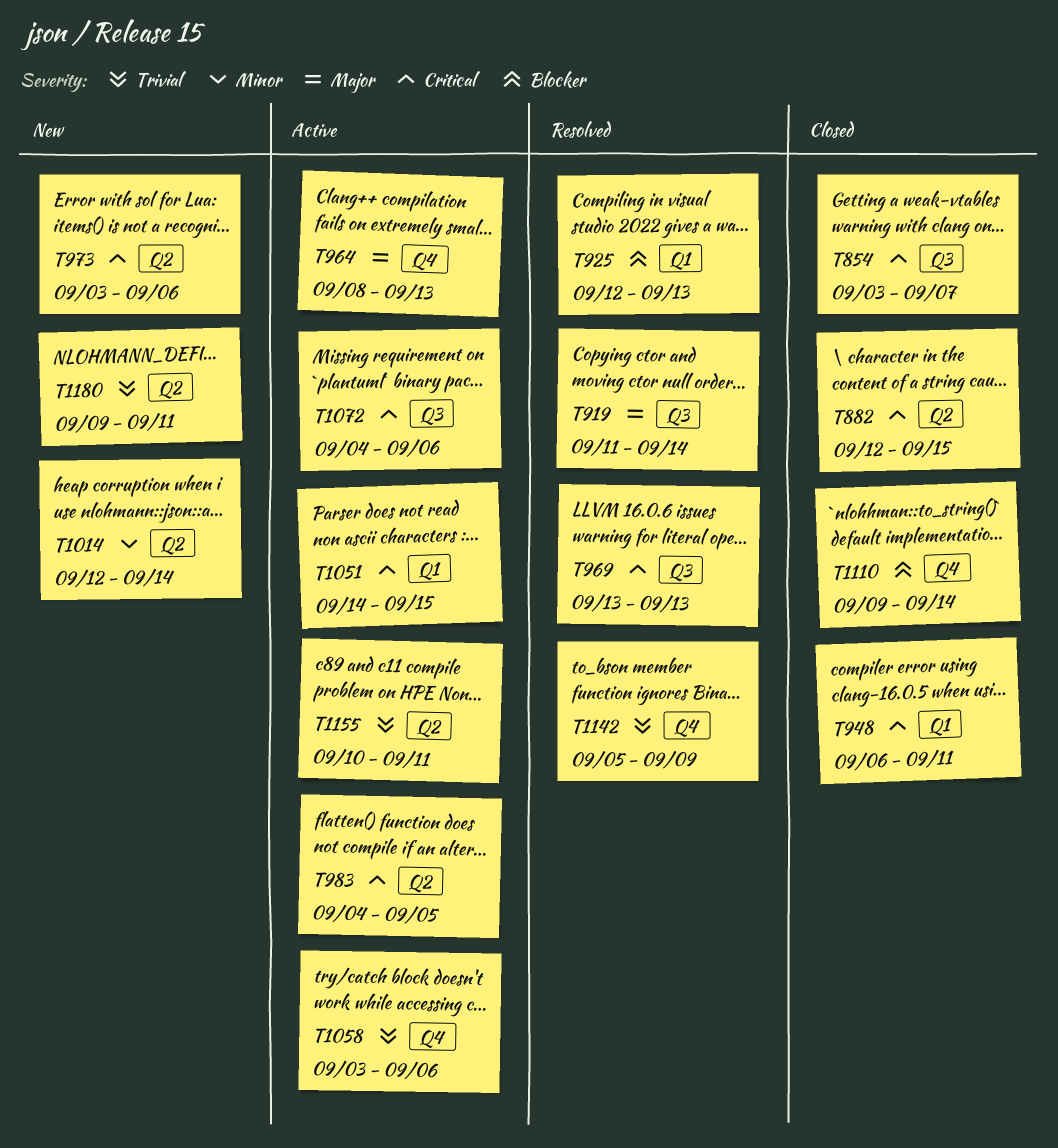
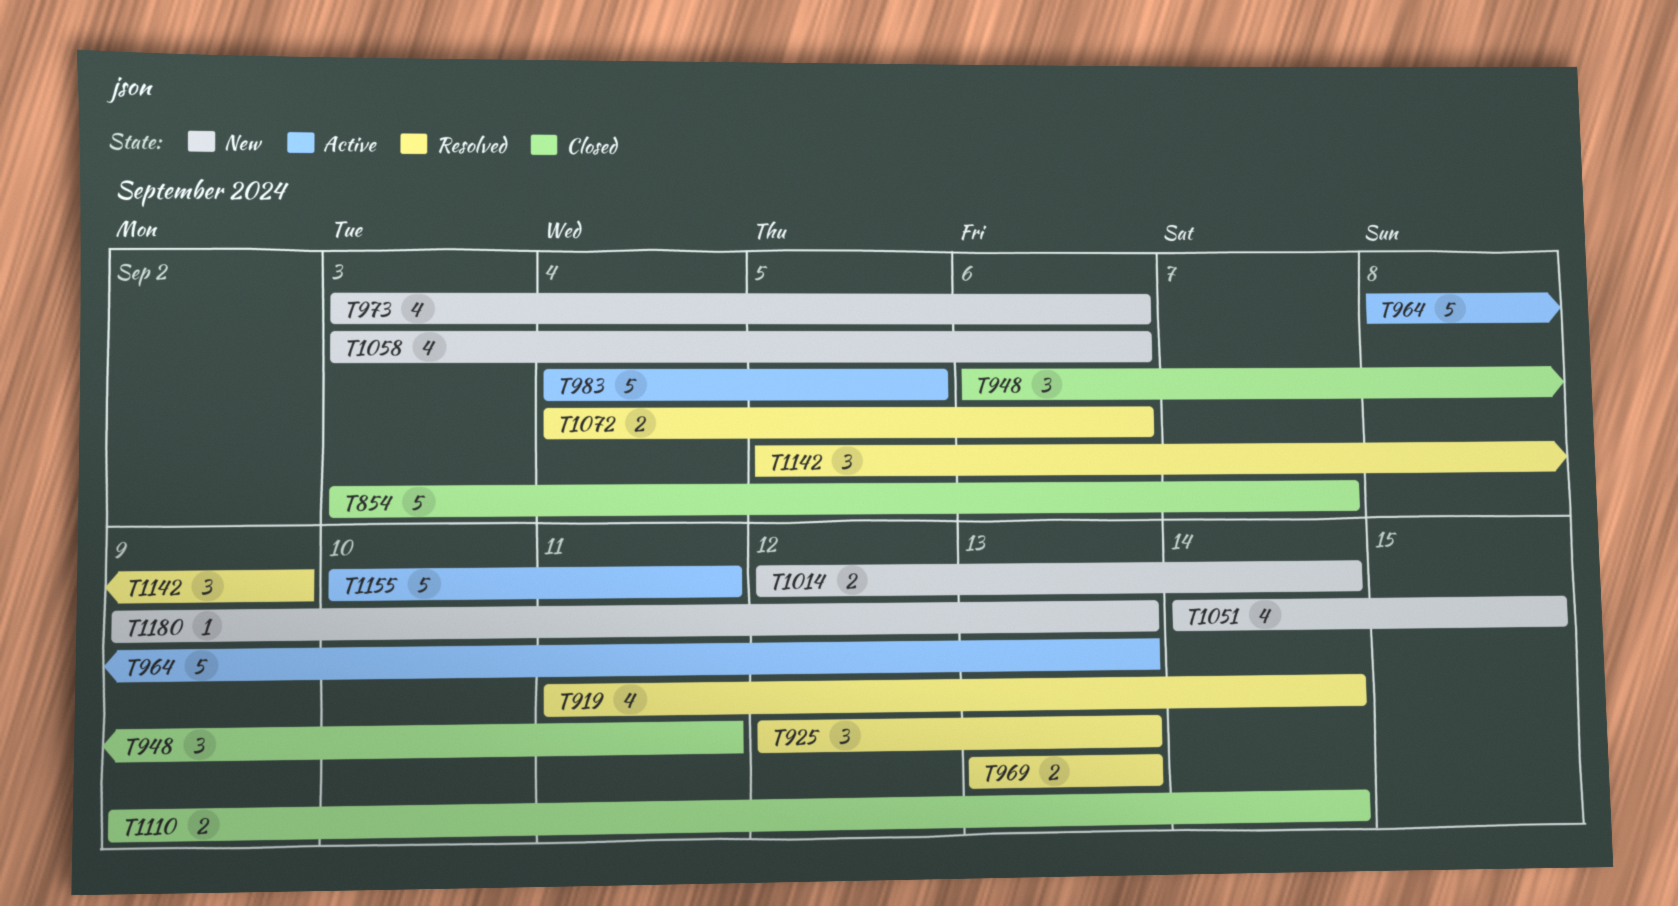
T882: present -> none
T1051, status: Active -> New
T1058, status: Active -> New
T1072, status: Active -> Resolved
T1180, due: Sep 11 -> Sep 13

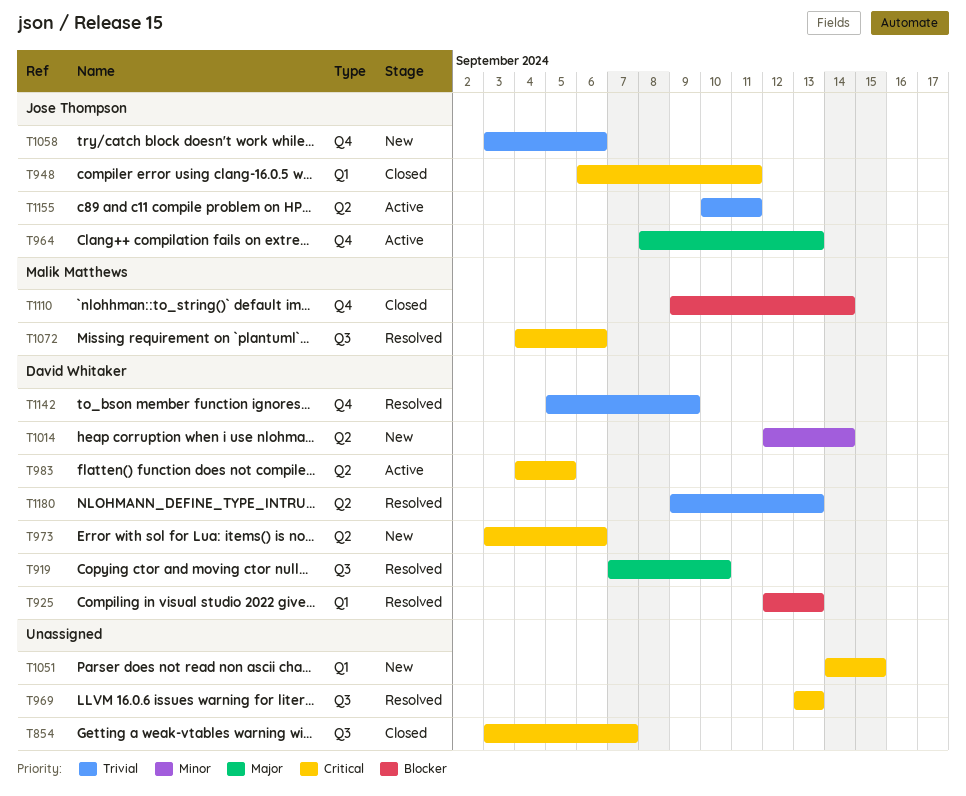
T919, start: Sep 11 -> Sep 7
T919, due: Sep 14 -> Sep 10
T1180, status: New -> Resolved

